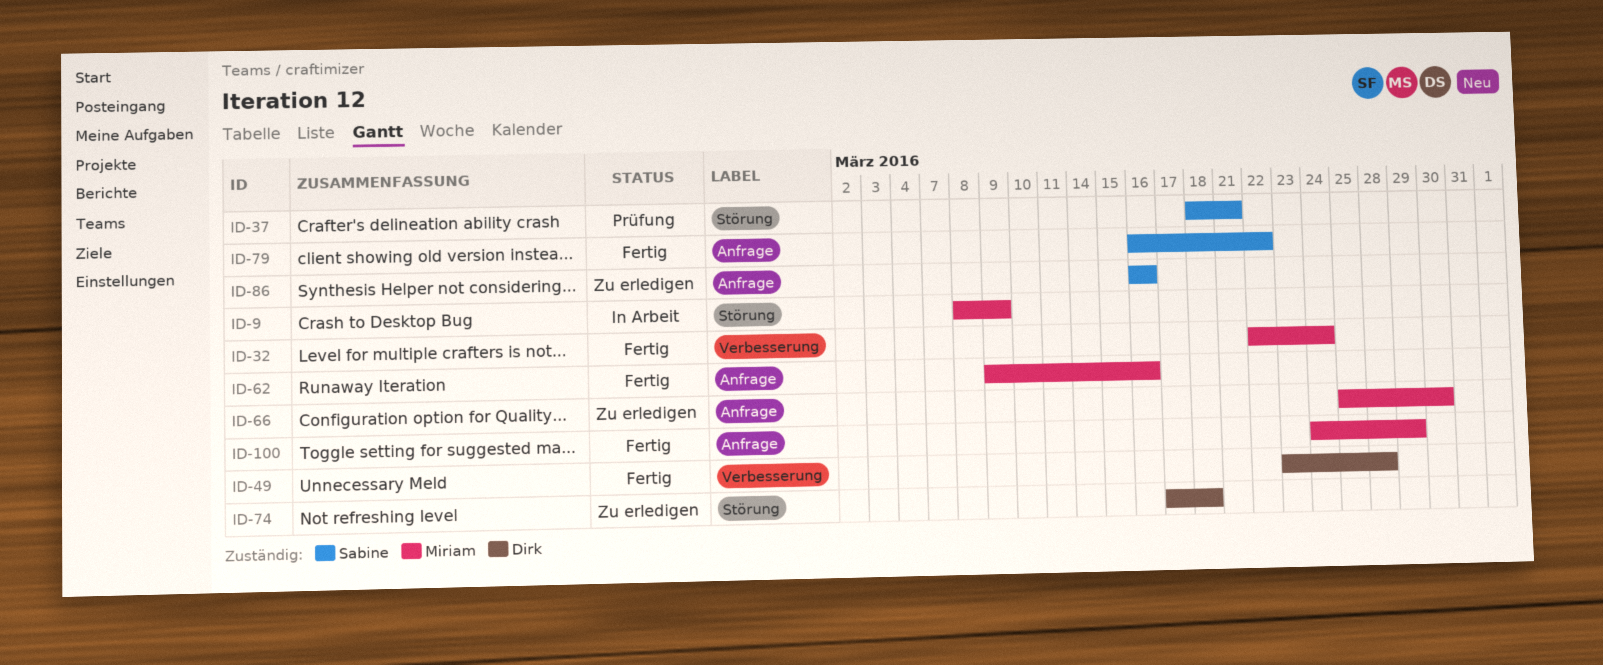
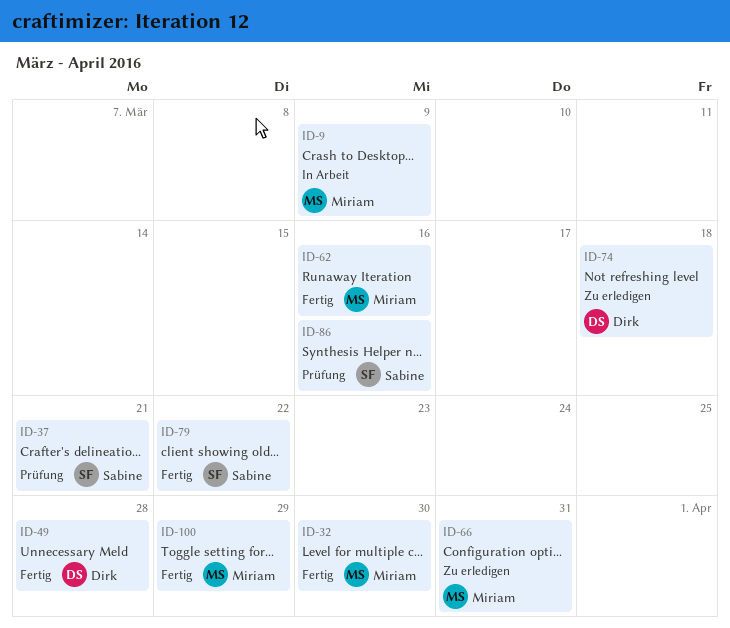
ID-32, due: Mar 24 -> Mar 30
ID-66, due: Mar 30 -> Mar 31
ID-86, status: Zu erledigen -> Prüfung

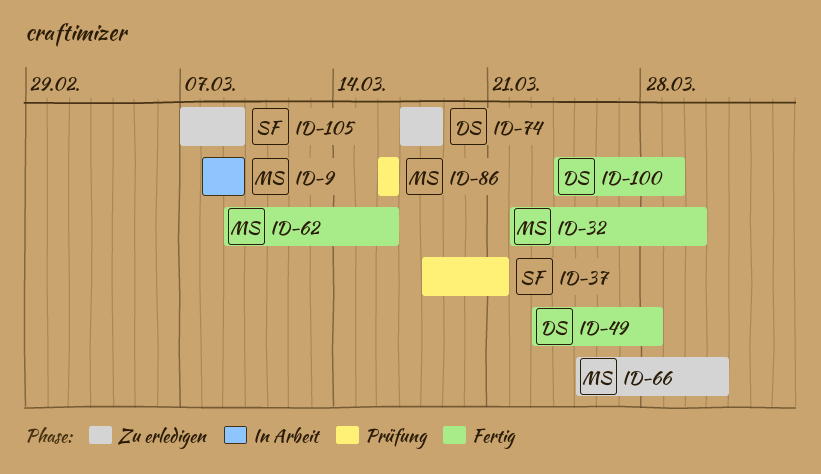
ID-79: present -> none
ID-86, owner: Sabine -> Miriam
ID-100, owner: Miriam -> Dirk
ID-105: none -> present

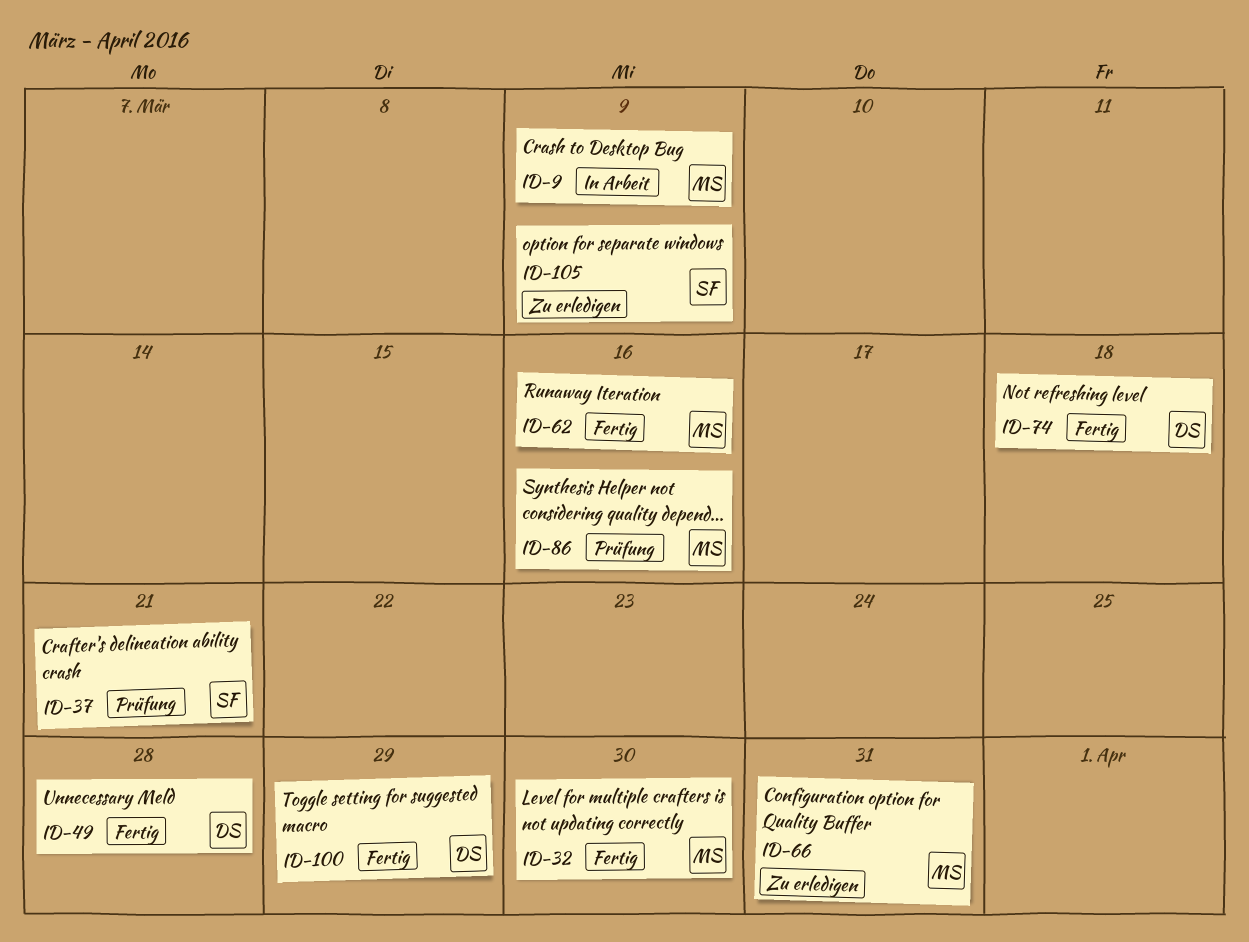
ID-74, status: Zu erledigen -> Fertig

